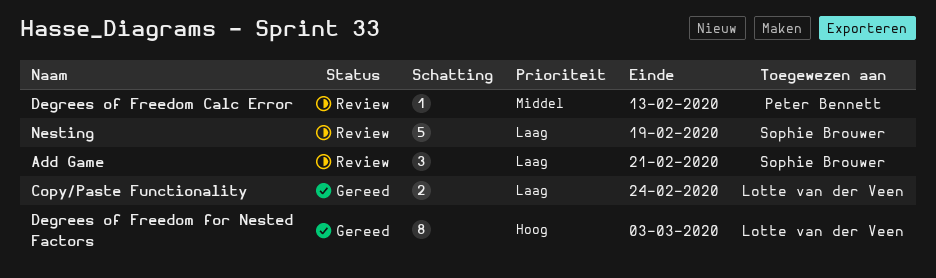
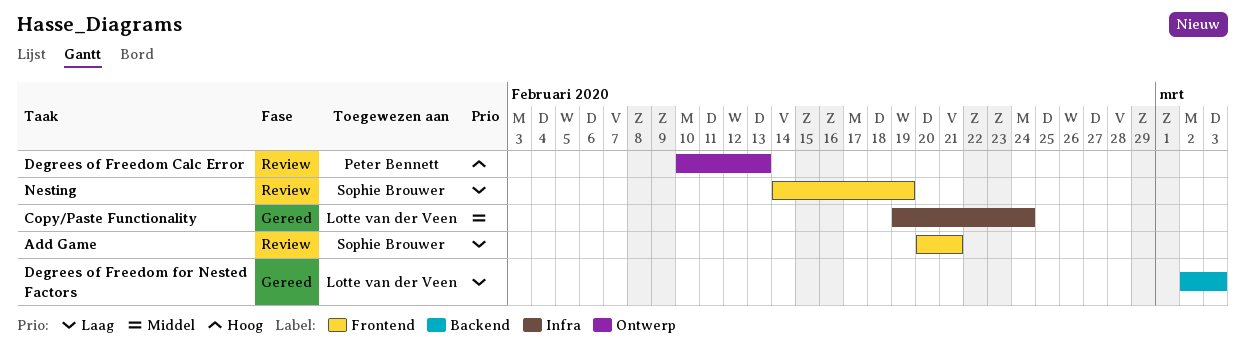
Copy/Paste Functionality, priority: Laag -> Middel
Degrees of Freedom Calc Error, priority: Middel -> Hoog
Degrees of Freedom for Nested Factors, priority: Hoog -> Laag

